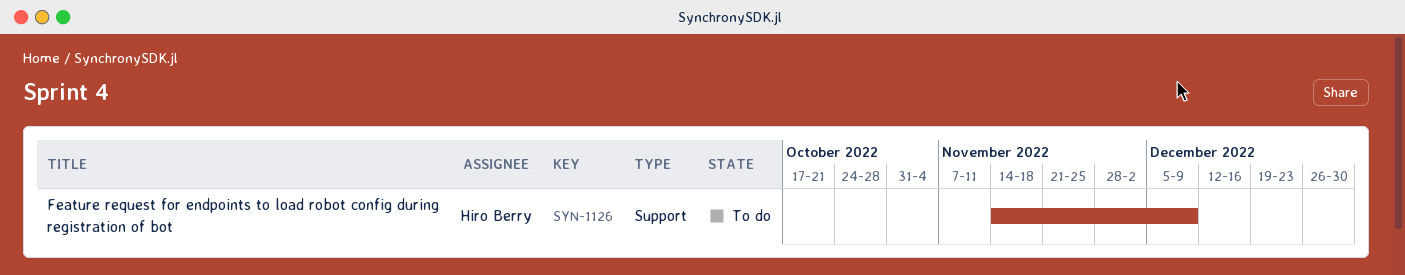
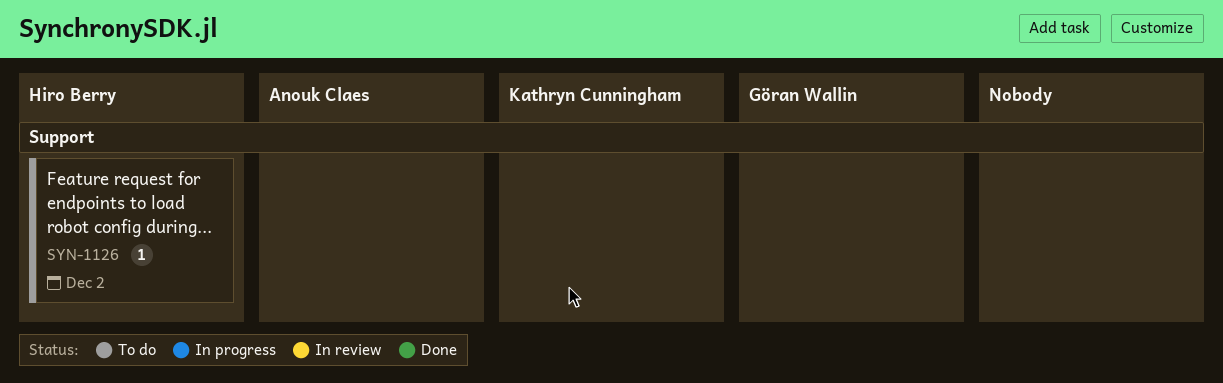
SYN-1126, due: Dec 9 -> Dec 2

